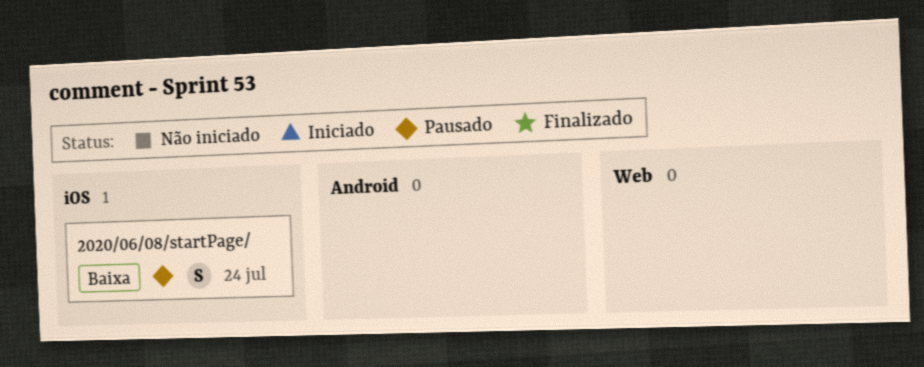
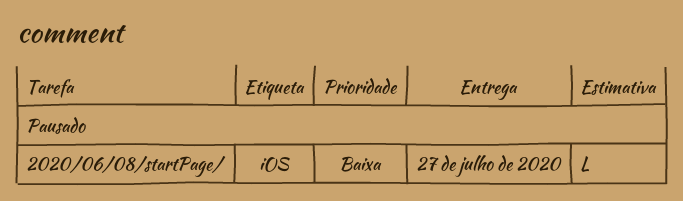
2020/06/08/startPage/, estimate: S -> L
2020/06/08/startPage/, due: Jul 24 -> Jul 27

